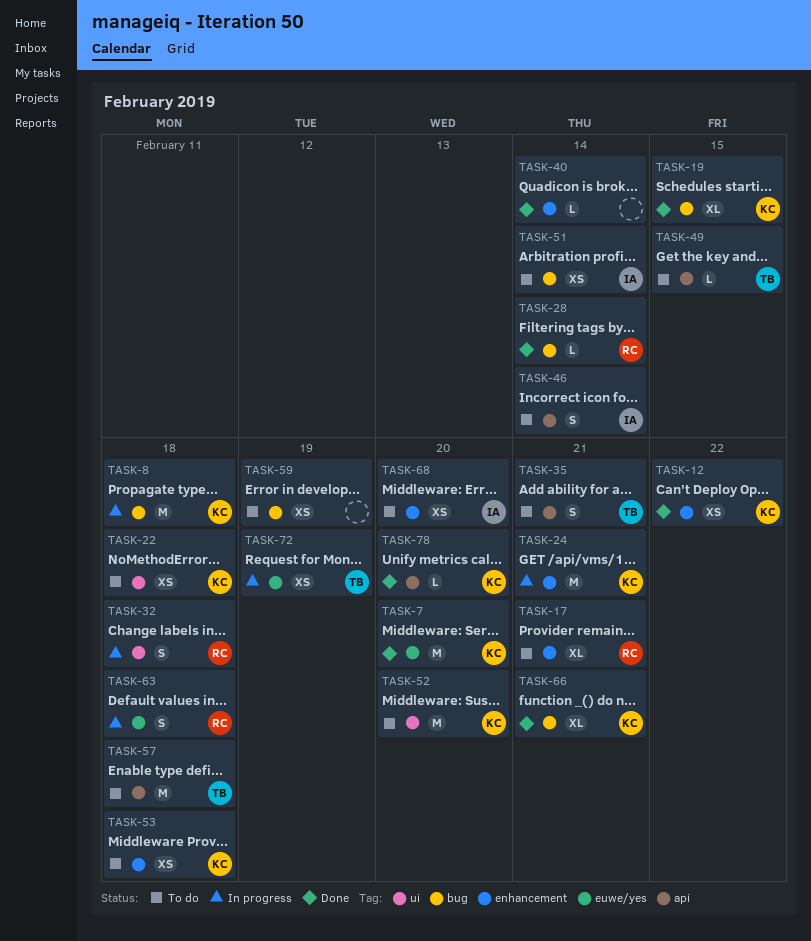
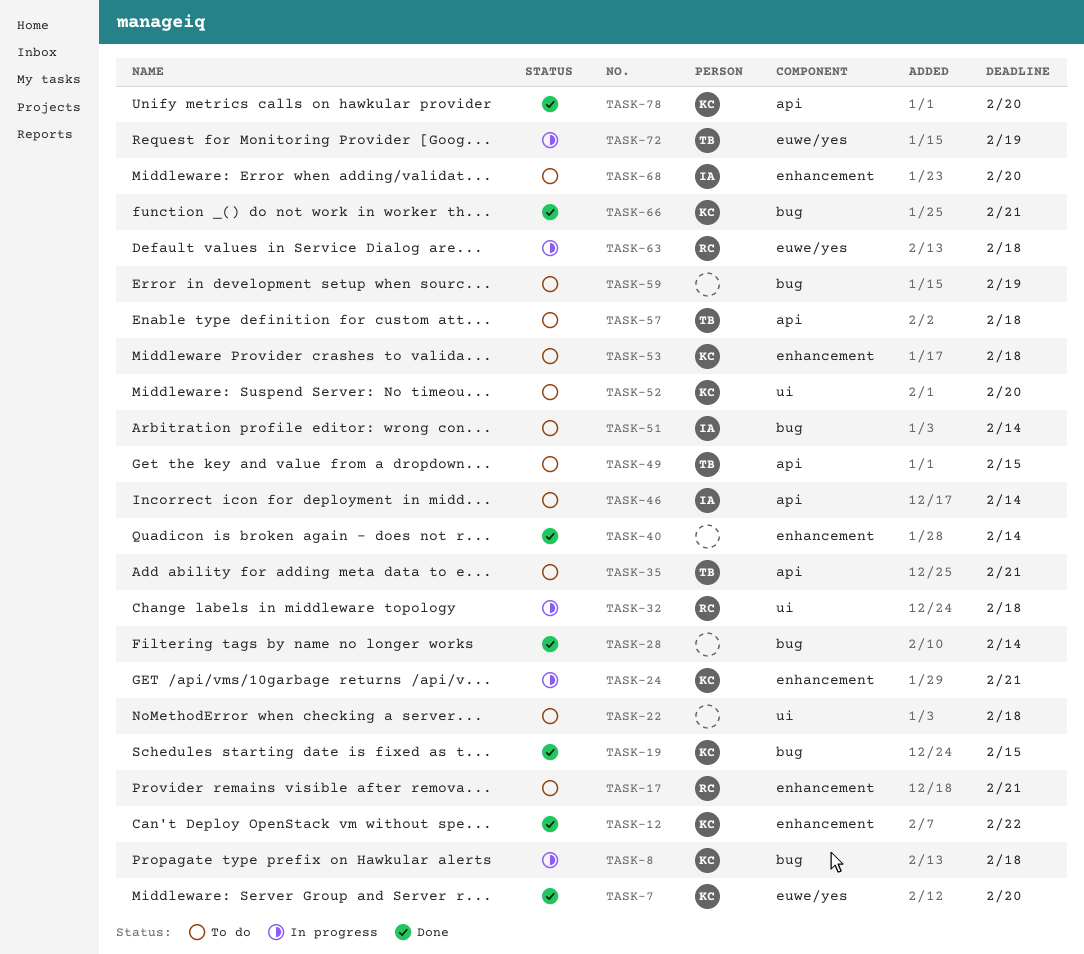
TASK-22, owner: KC -> none
TASK-28, owner: RC -> none

